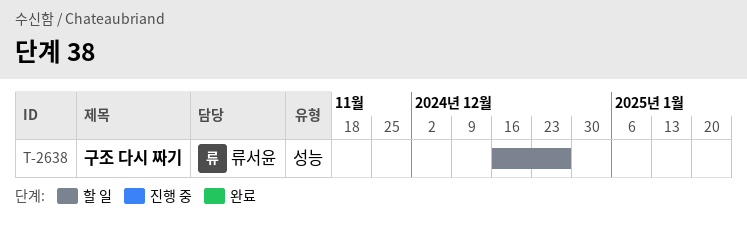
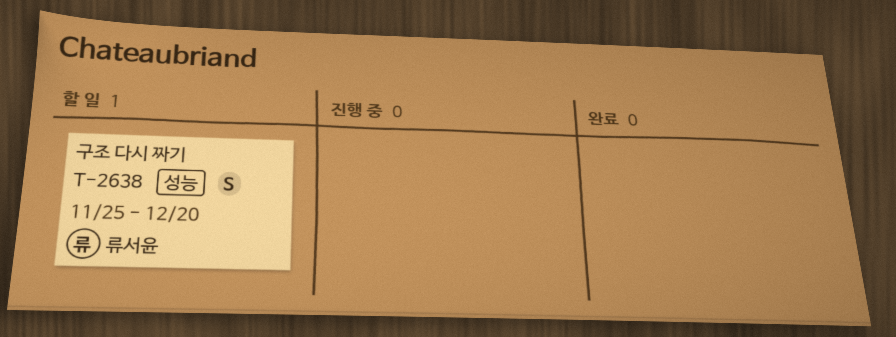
T-2638, start: Dec 16 -> Nov 25
T-2638, due: Dec 27 -> Dec 20

